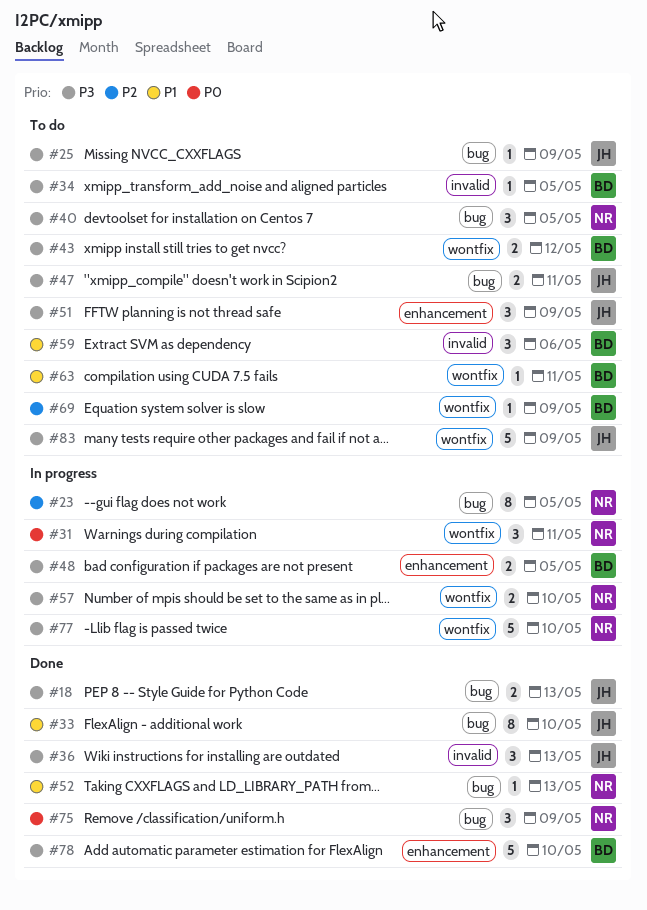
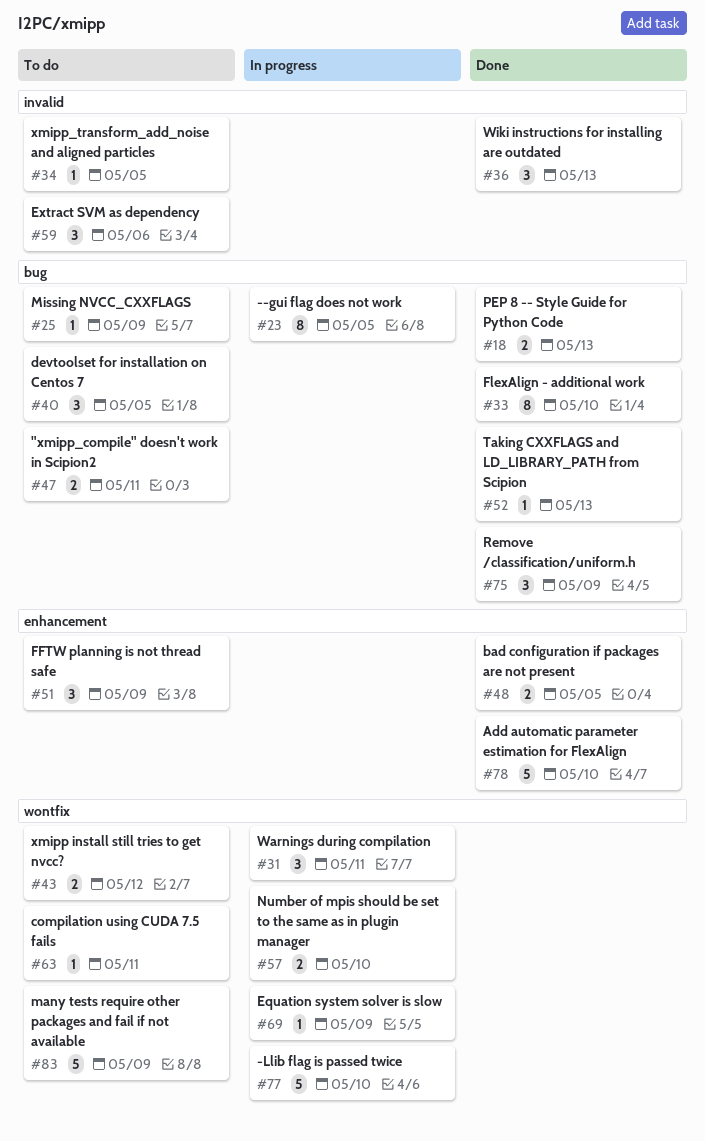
#48, status: In progress -> Done
#69, status: To do -> In progress

